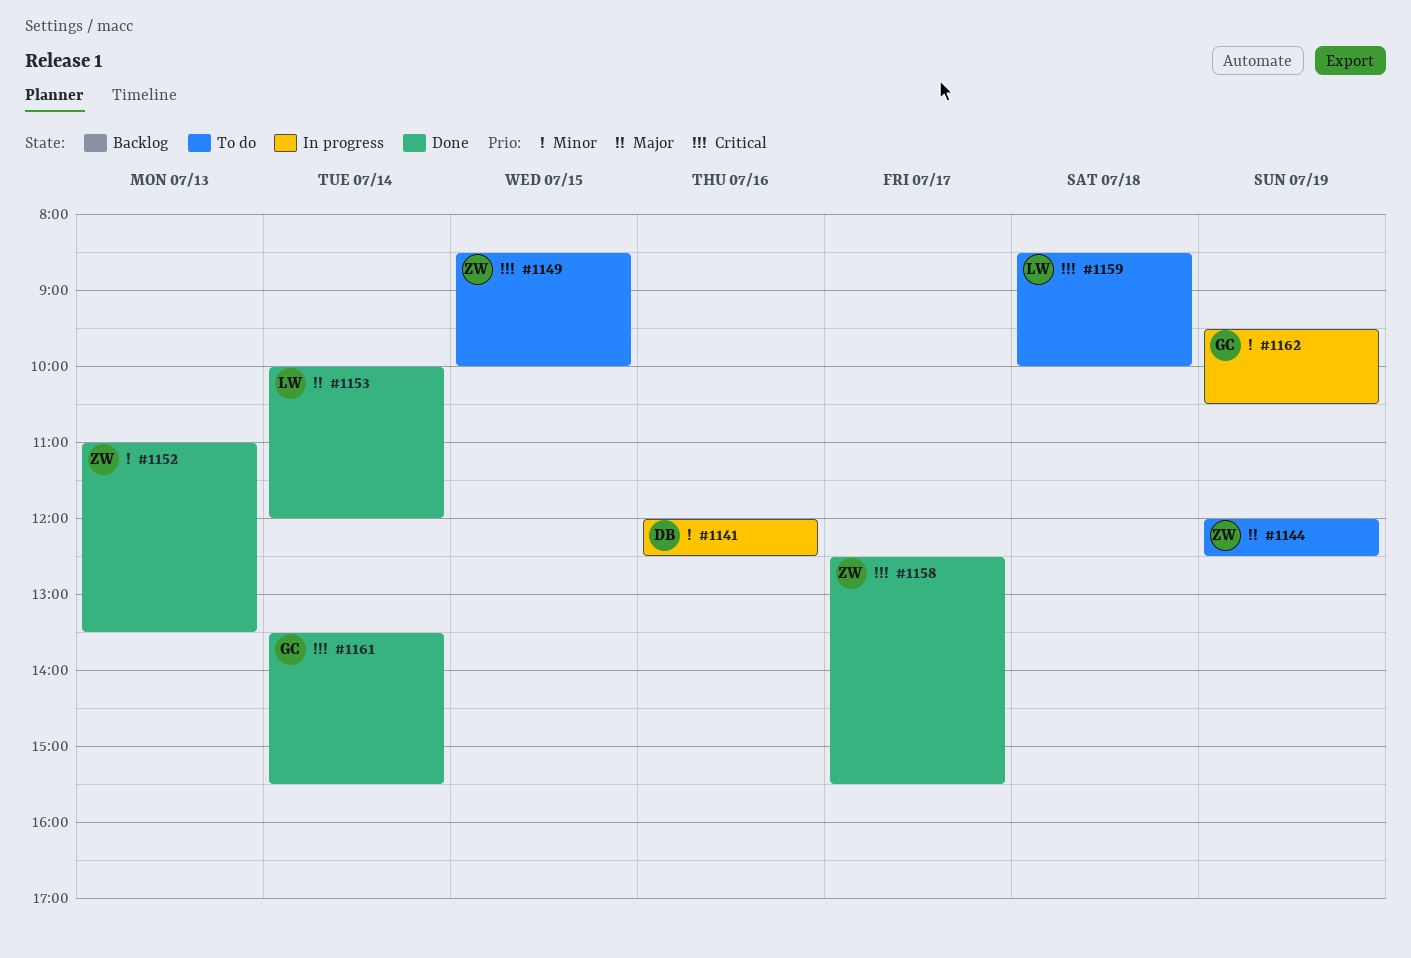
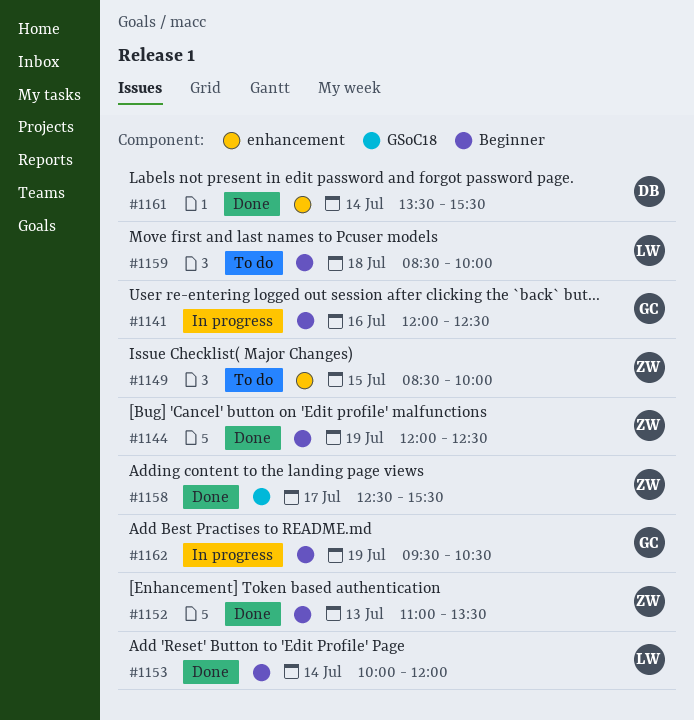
#1141, owner: DB -> GC
#1144, status: To do -> Done
#1161, owner: GC -> DB

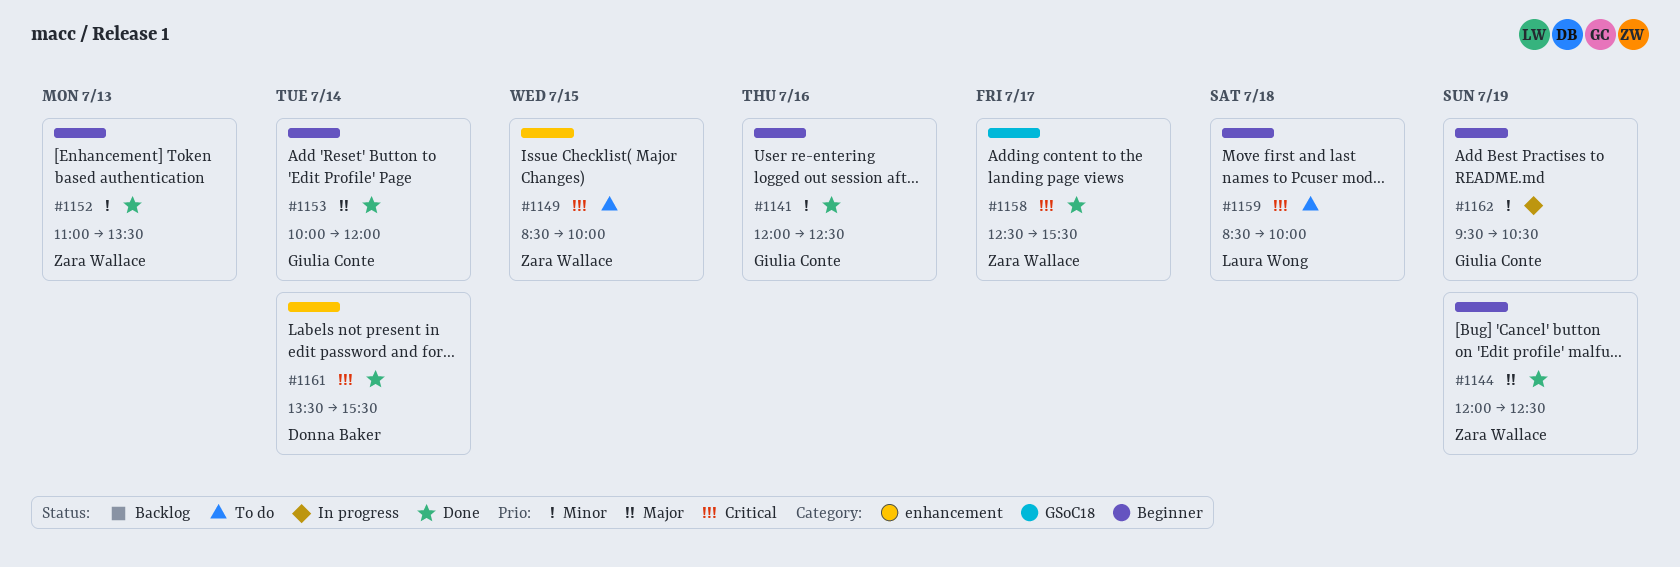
#1141, status: In progress -> Done
#1153, owner: Laura Wong -> Giulia Conte

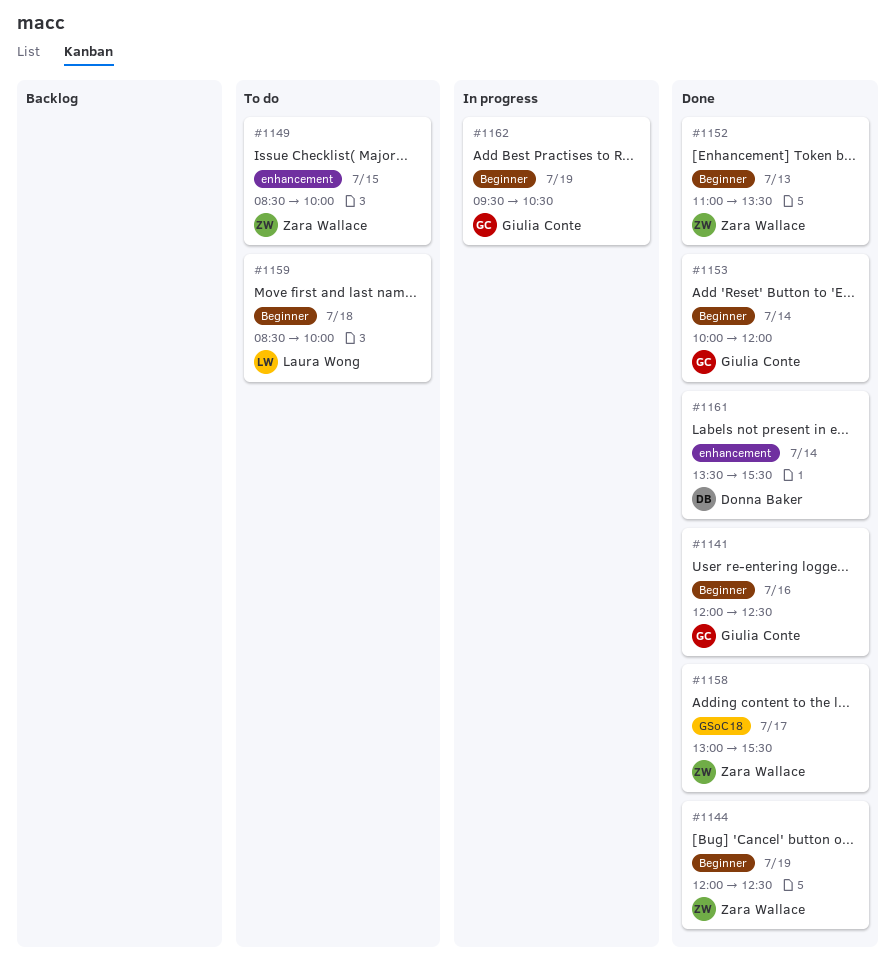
#1158, begins: 12:30 -> 13:00

